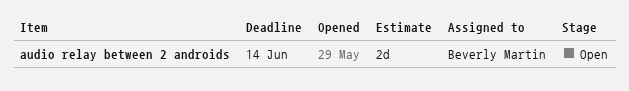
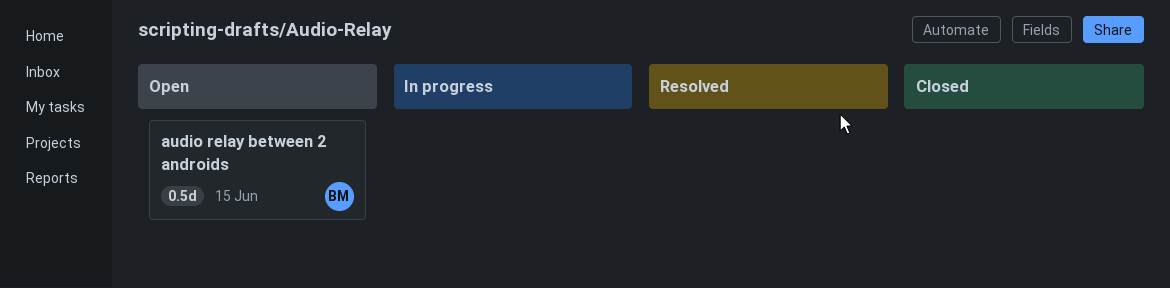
audio relay between 2 androids, estimate: 2d -> 0.5d
audio relay between 2 androids, due: Jun 14 -> Jun 15

